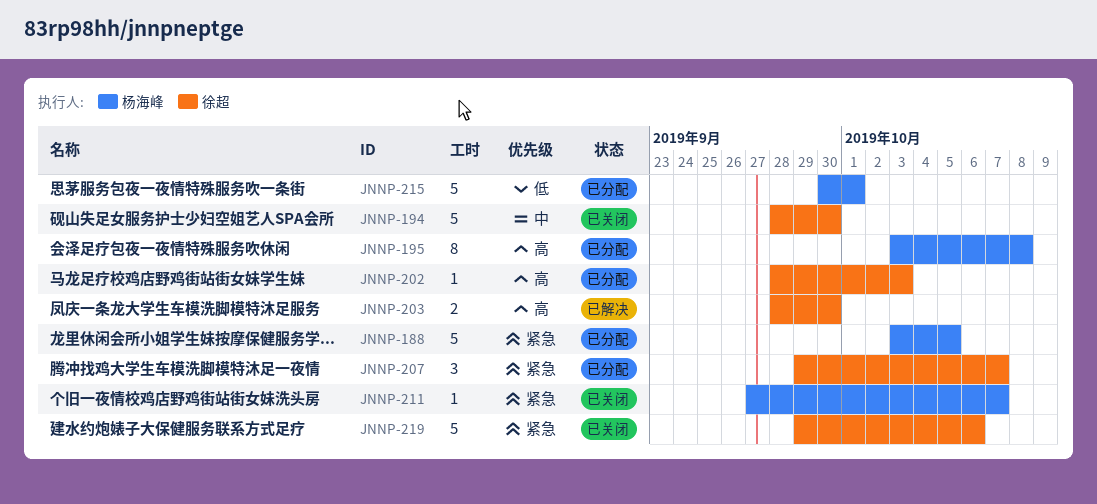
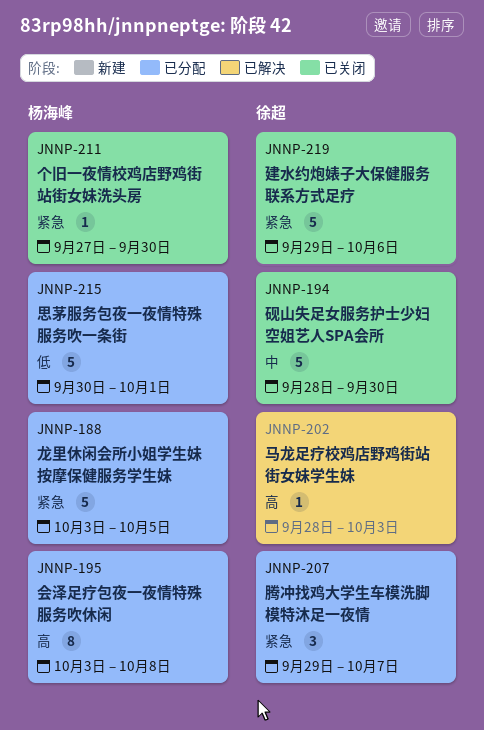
JNNP-202, status: 已分配 -> 已解决
JNNP-203: present -> none
JNNP-211, due: Oct 7 -> Sep 30

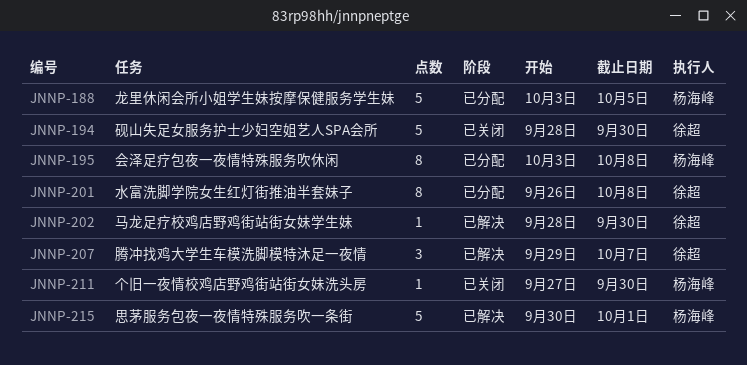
JNNP-201: none -> present
JNNP-202, due: Oct 3 -> Sep 30
JNNP-207, status: 已分配 -> 已解决
JNNP-215, status: 已分配 -> 已解决
JNNP-219: present -> none

